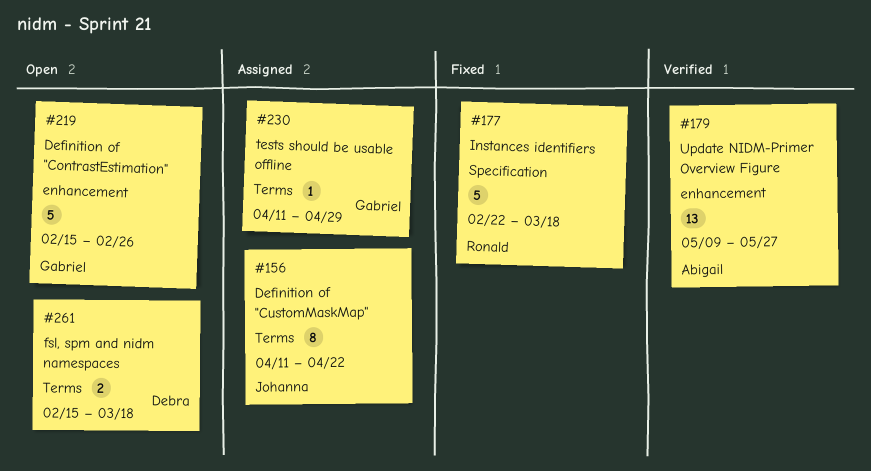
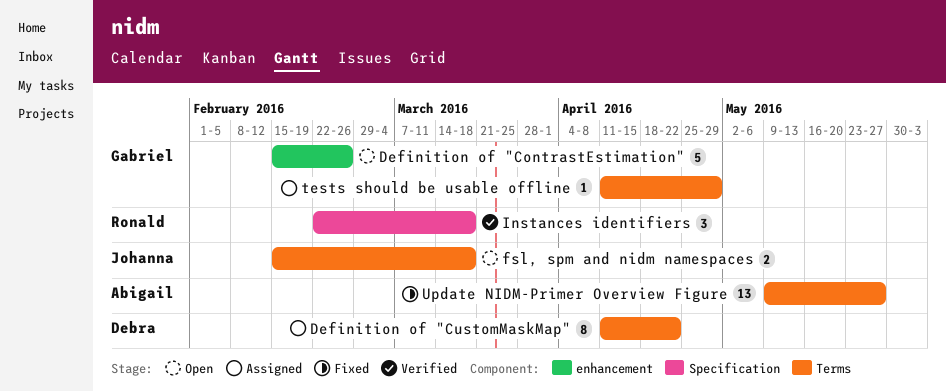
Definition of "CustomMaskMap", owner: Johanna -> Debra
fsl, spm and nidm namespaces, owner: Debra -> Johanna
Instances identifiers, status: Fixed -> Verified
Instances identifiers, estimate: 5 -> 3
Update NIDM-Primer Overview Figure, status: Verified -> Fixed
Update NIDM-Primer Overview Figure, label: enhancement -> Terms

